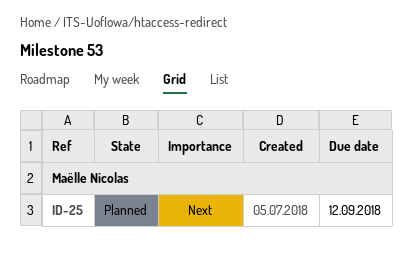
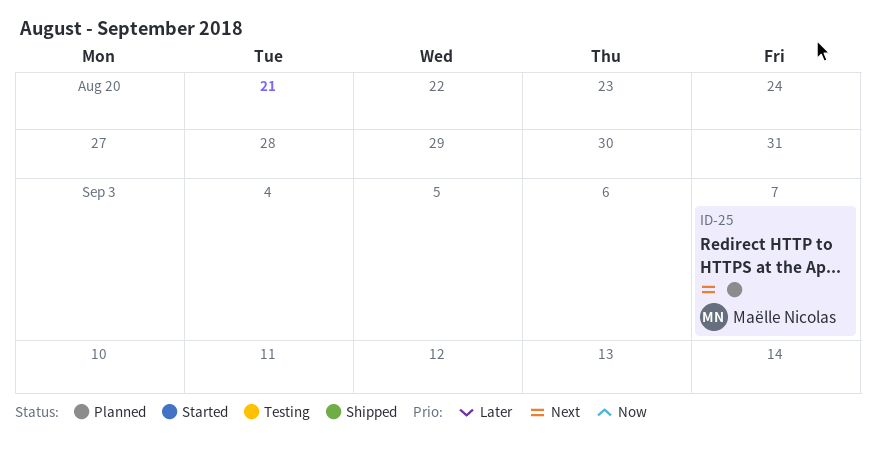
ID-25, due: Sep 12 -> Sep 7

